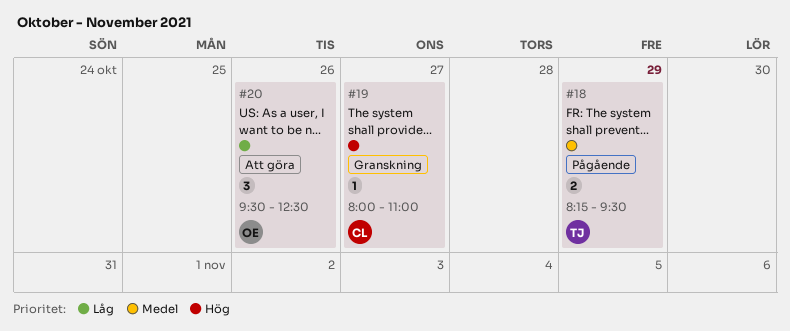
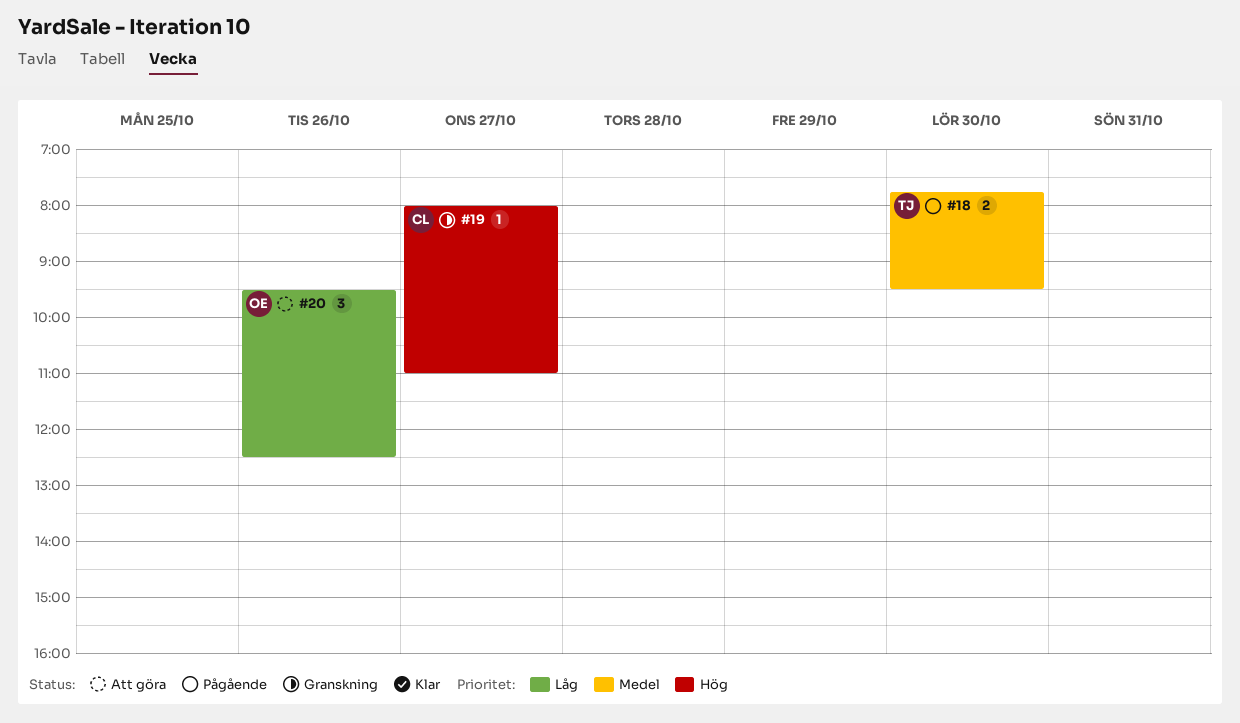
#18, day: Oct 29 -> Oct 30
#18, begins: 08:15 -> 07:45

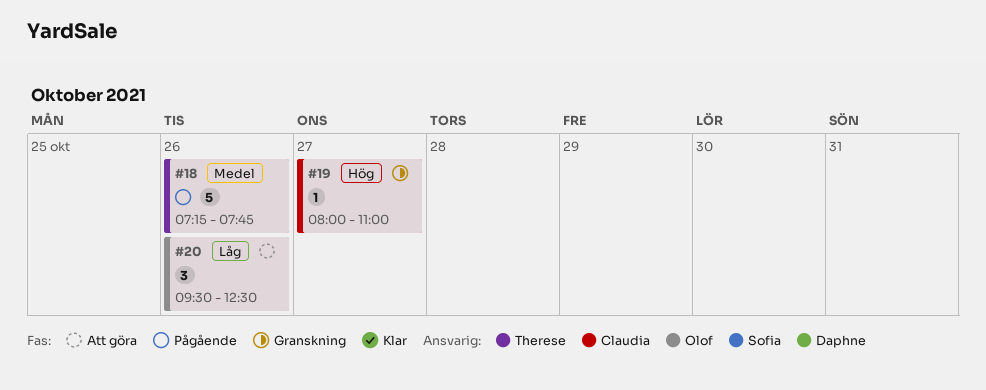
#18, estimate: 2 -> 5
#18, day: Oct 30 -> Oct 26
#18, begins: 07:45 -> 07:15
#18, ends: 09:30 -> 07:45

